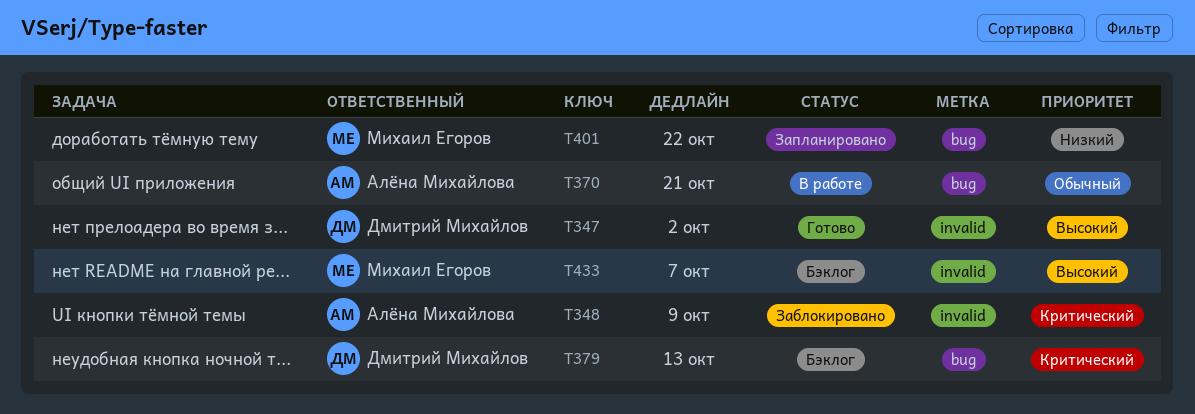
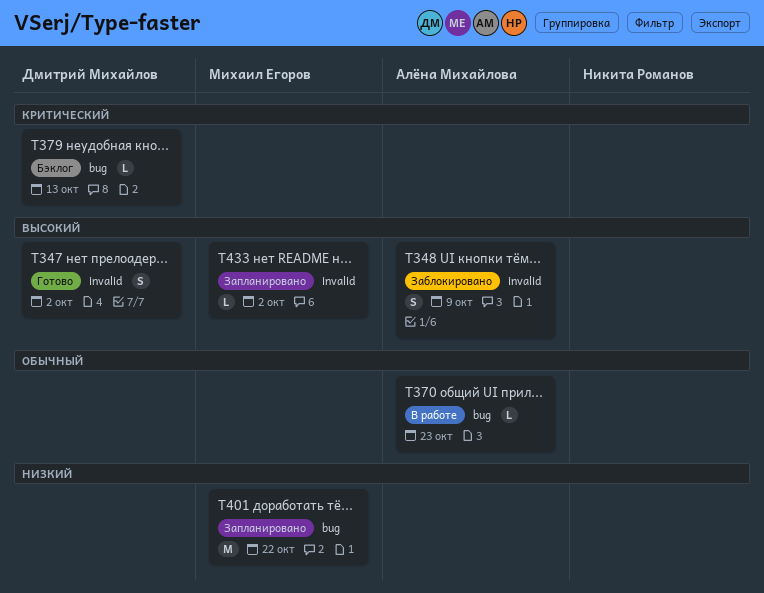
T348, priority: Критический -> Высокий
T370, due: Oct 21 -> Oct 23
T433, status: Бэклог -> Запланировано
T433, due: Oct 7 -> Oct 2

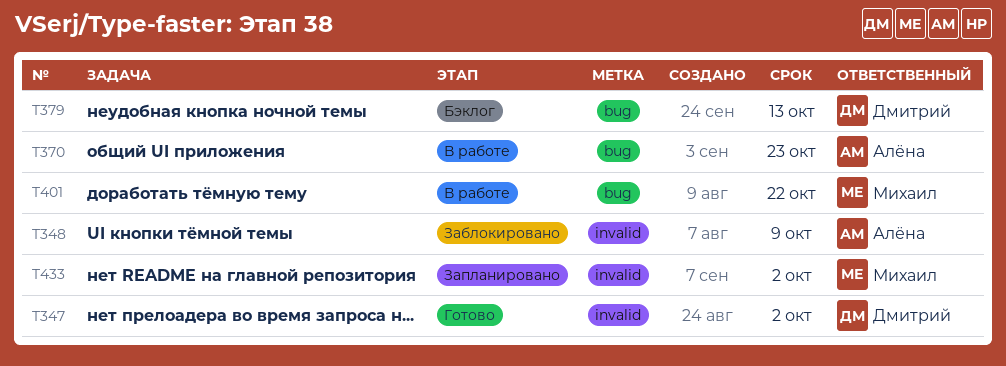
T401, status: Запланировано -> В работе

